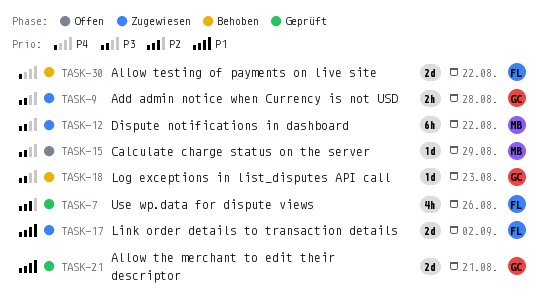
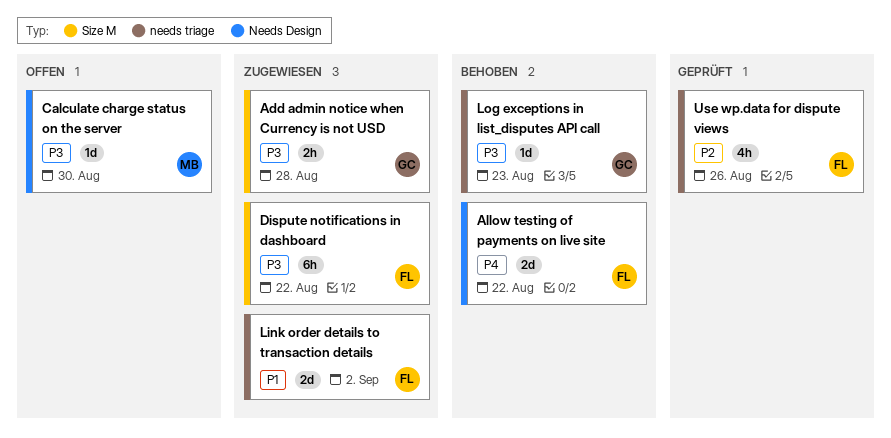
Allow the merchant to edit their descriptor: present -> none
Calculate charge status on the server, due: Aug 29 -> Aug 30
Dispute notifications in dashboard, owner: MB -> FL

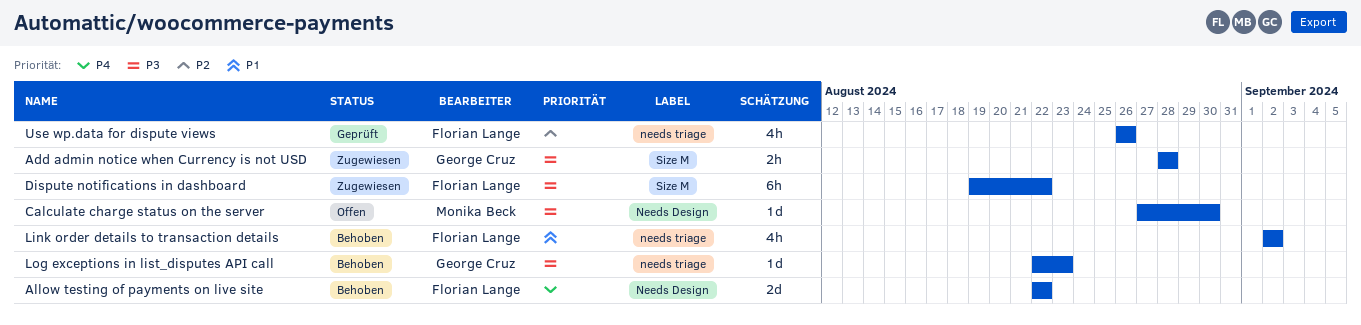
Link order details to transaction details, status: Zugewiesen -> Behoben
Link order details to transaction details, estimate: 2d -> 4h

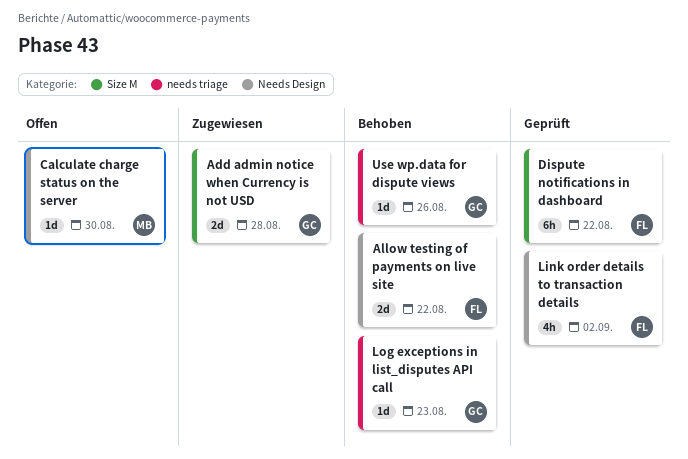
Add admin notice when Currency is not USD, estimate: 2h -> 2d
Dispute notifications in dashboard, status: Zugewiesen -> Geprüft
Link order details to transaction details, status: Behoben -> Geprüft
Link order details to transaction details, label: needs triage -> Needs Design
Use wp.data for dispute views, status: Geprüft -> Behoben
Use wp.data for dispute views, owner: Florian Lange -> George Cruz
Use wp.data for dispute views, estimate: 4h -> 1d

